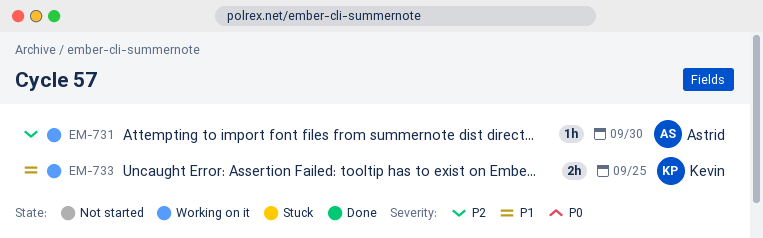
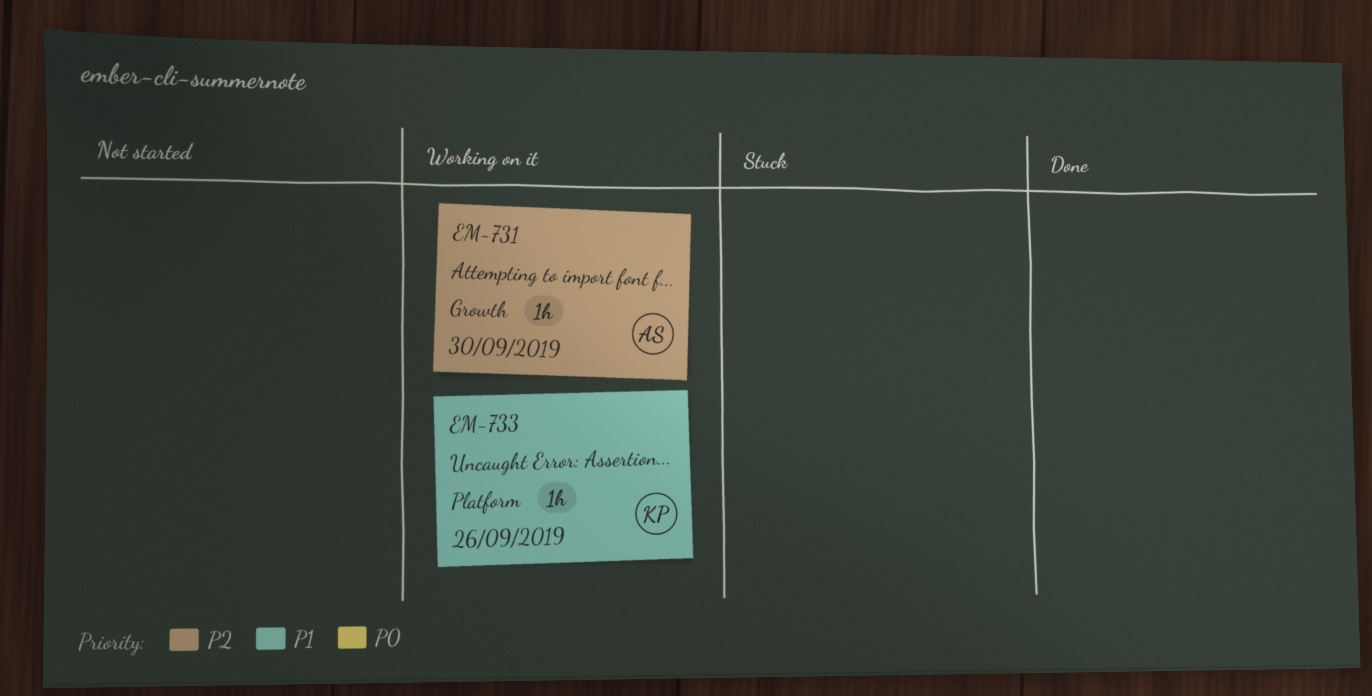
EM-733, estimate: 2h -> 1h
EM-733, due: Sep 25 -> Sep 26

